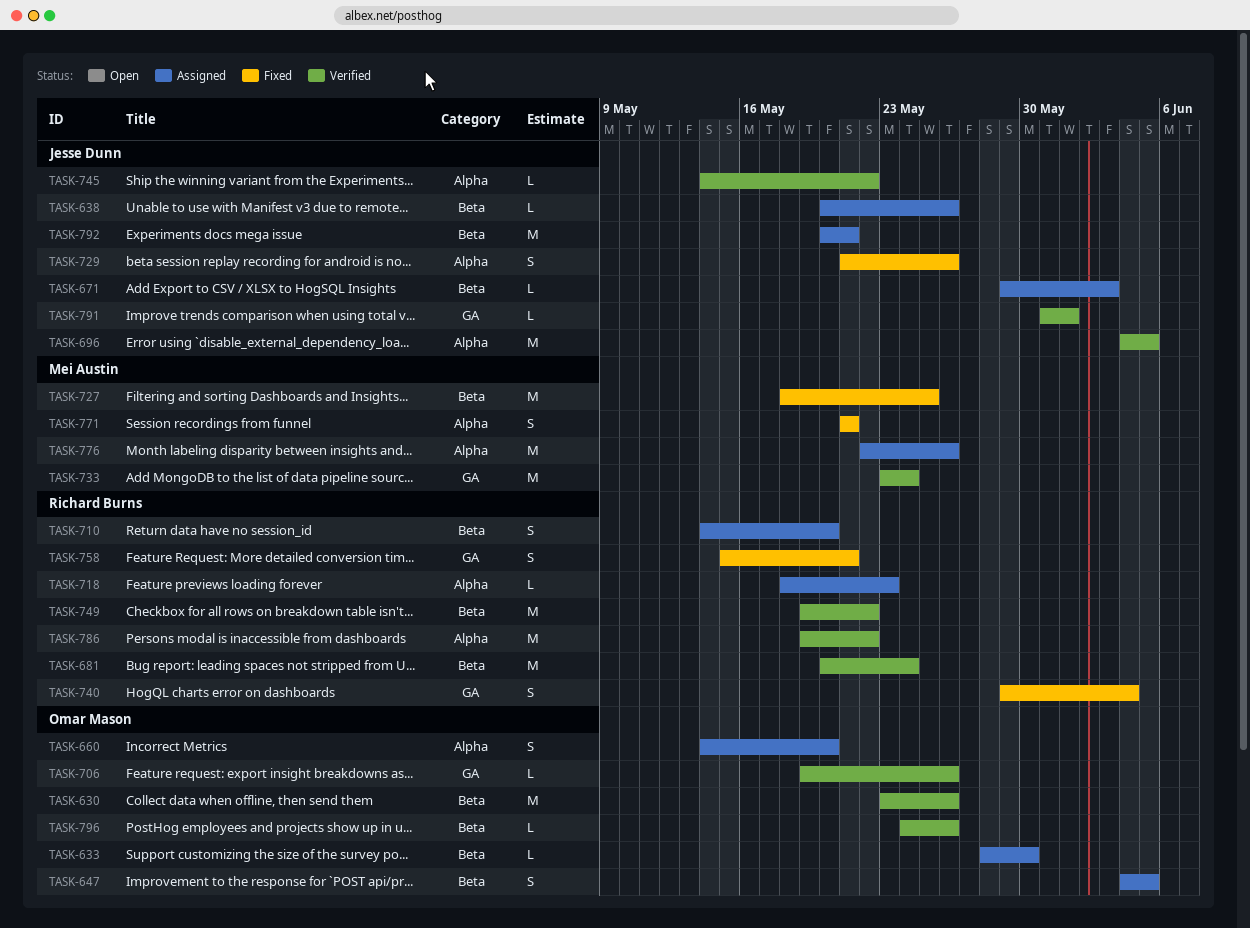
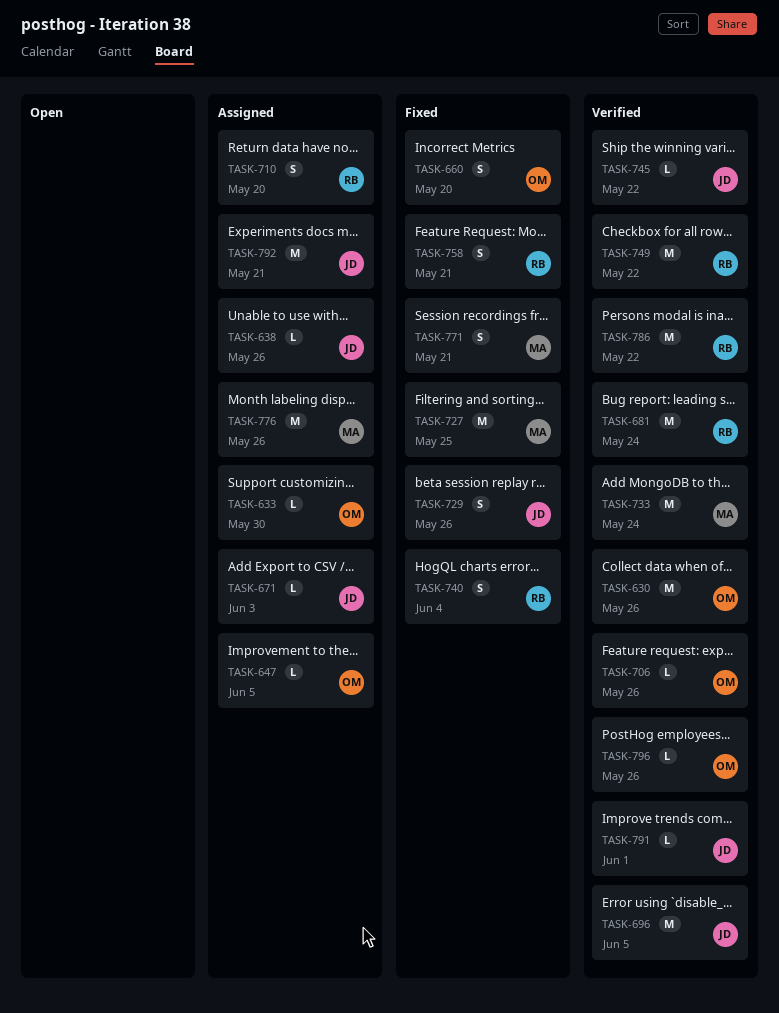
TASK-647, estimate: S -> L
TASK-660, status: Assigned -> Fixed
TASK-718: present -> none

